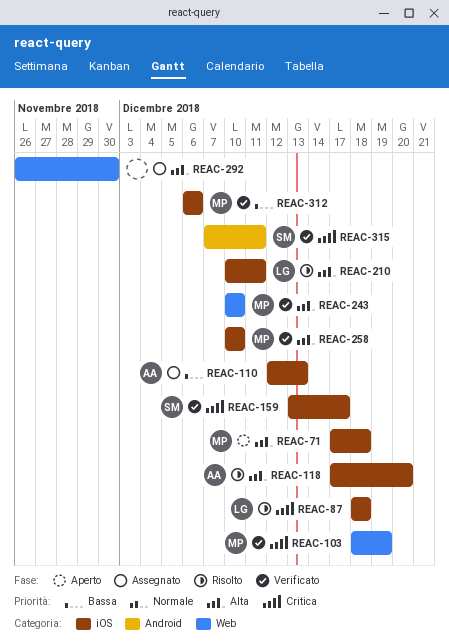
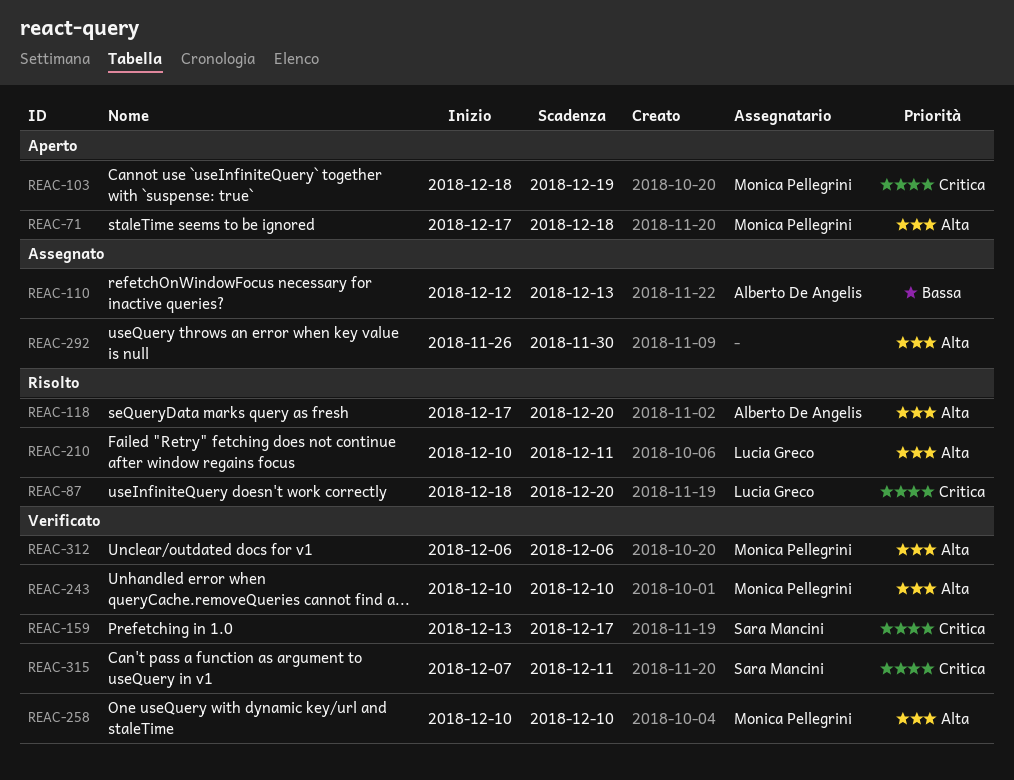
REAC-87, due: Dec 18 -> Dec 20
REAC-103, status: Verificato -> Aperto
REAC-312, priority: Bassa -> Alta

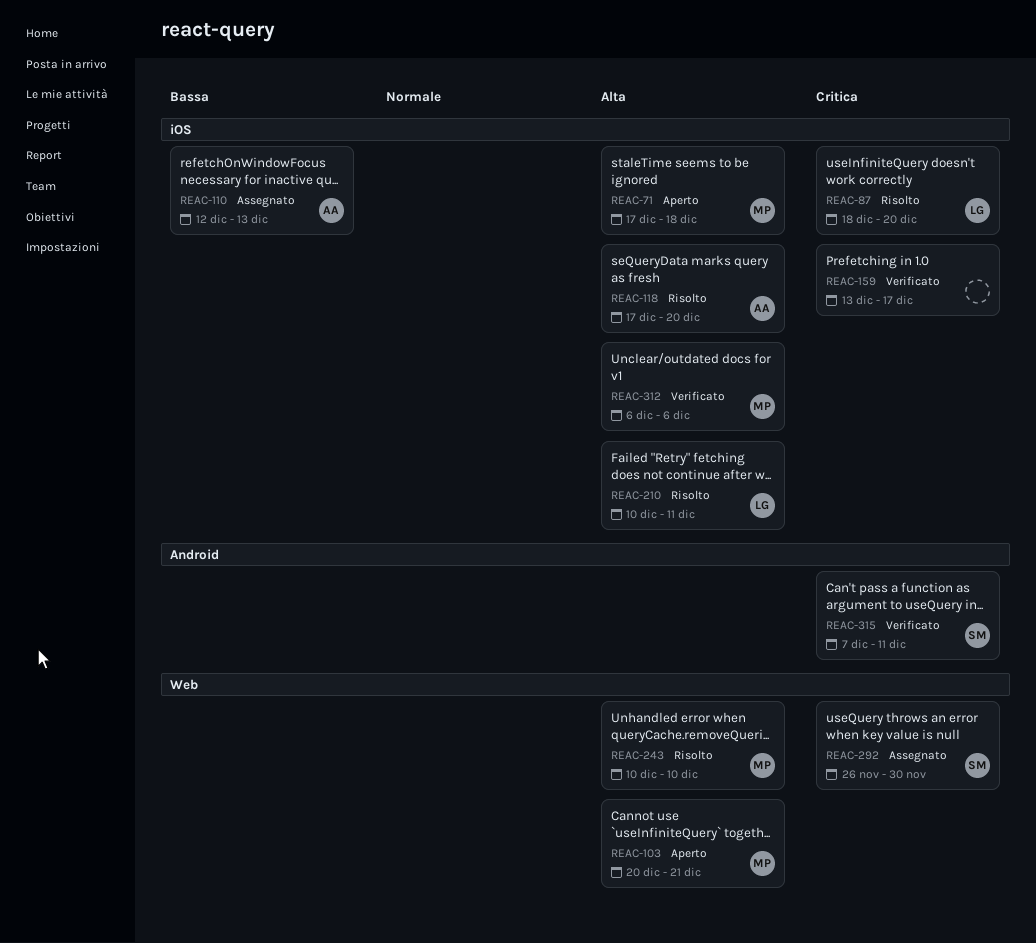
REAC-103, priority: Critica -> Alta
REAC-103, start: Dec 18 -> Dec 20
REAC-103, due: Dec 19 -> Dec 21
REAC-159, owner: Sara Mancini -> none
REAC-243, status: Verificato -> Risolto
REAC-258: present -> none
REAC-292, owner: none -> Sara Mancini
REAC-292, priority: Alta -> Critica

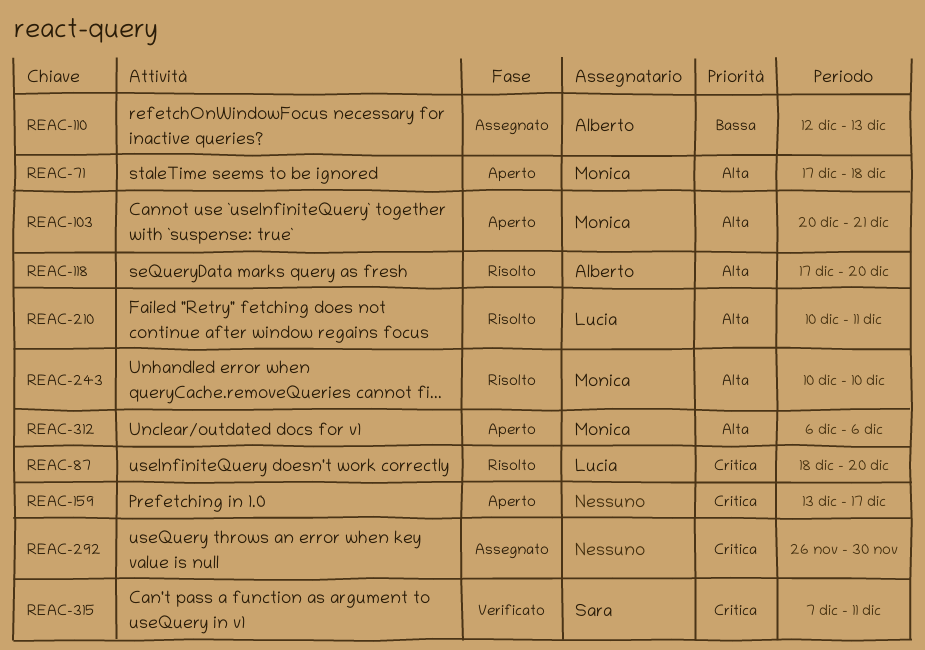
REAC-159, status: Verificato -> Aperto
REAC-292, owner: Sara -> none
REAC-312, status: Verificato -> Aperto

